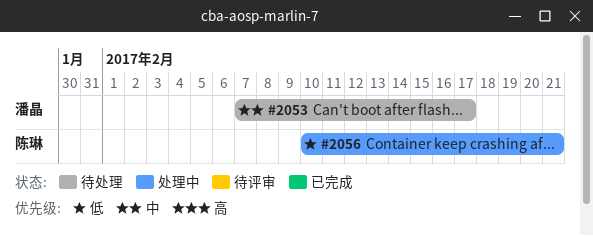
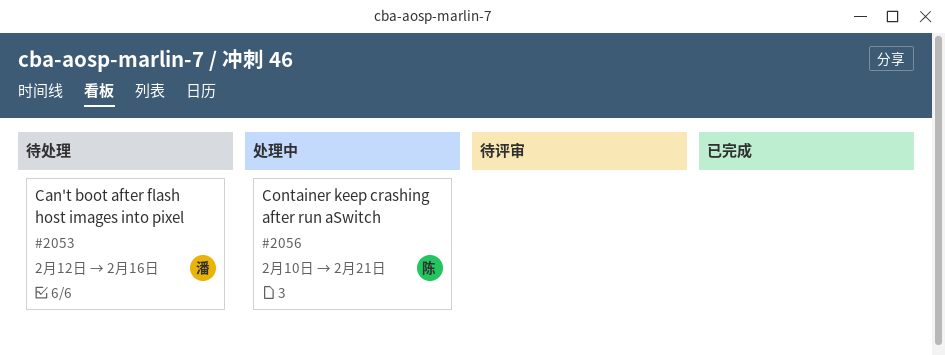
#2053, start: Feb 7 -> Feb 12
#2053, due: Feb 17 -> Feb 16

